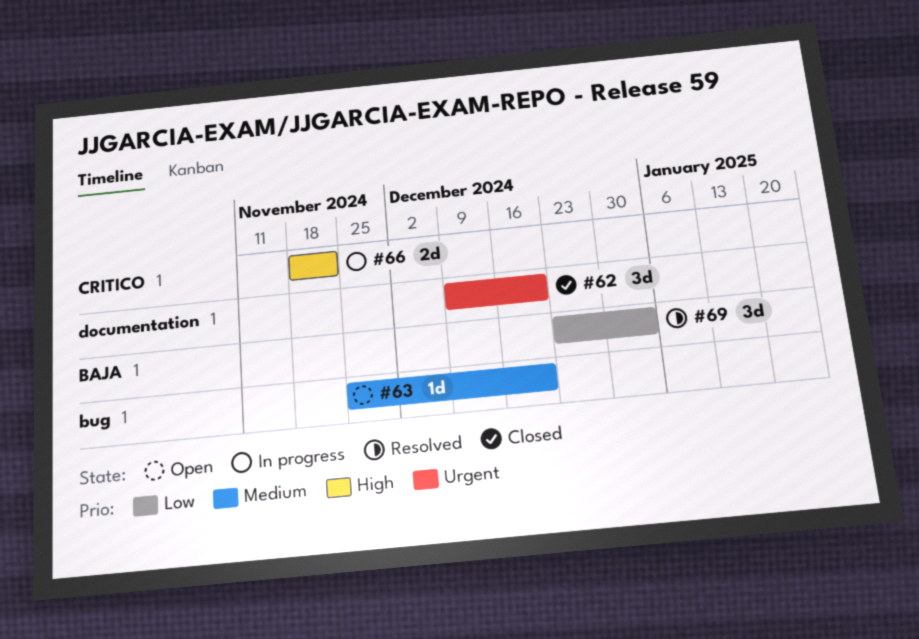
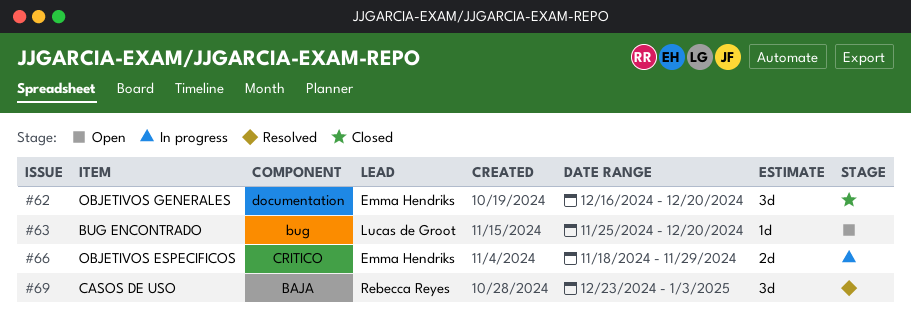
#62, start: Dec 9 -> Dec 16
#66, due: Nov 22 -> Nov 29

